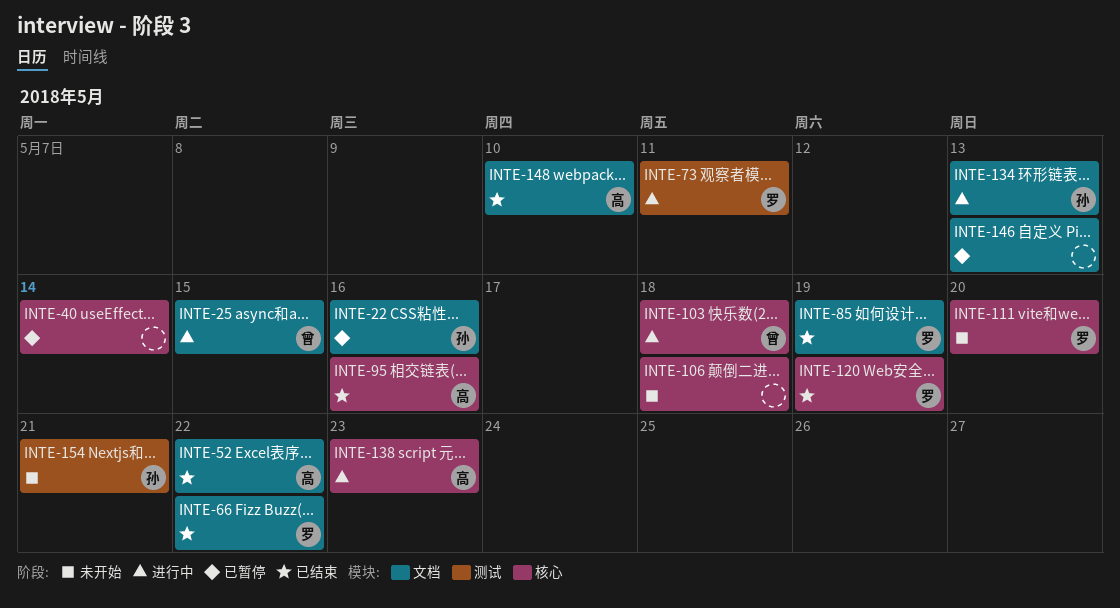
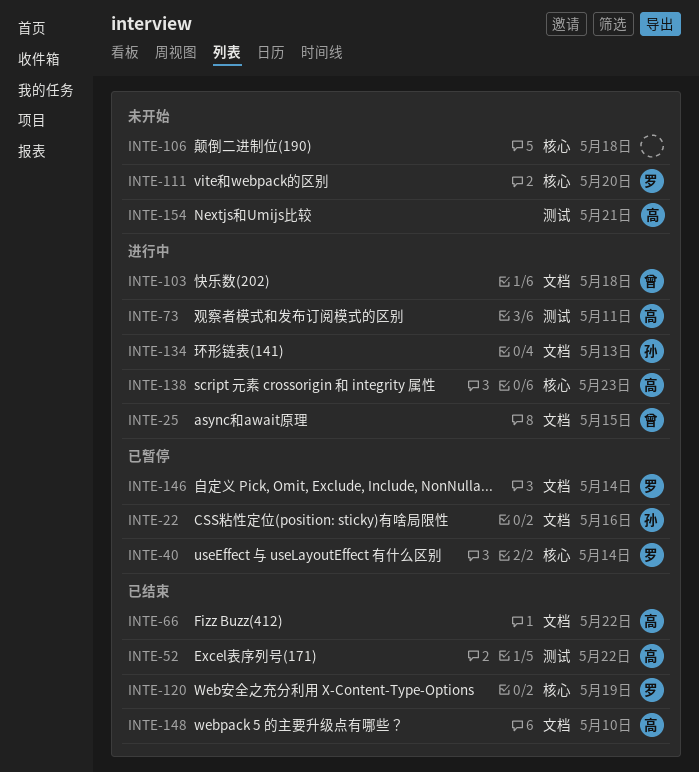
INTE-40, owner: none -> 罗
INTE-52, label: 文档 -> 测试
INTE-66, owner: 罗 -> 高
INTE-73, owner: 罗 -> 高
INTE-85: present -> none
INTE-95: present -> none
INTE-103, label: 核心 -> 文档
INTE-146, owner: none -> 罗
INTE-146, due: May 13 -> May 14
INTE-154, owner: 孙 -> 高

